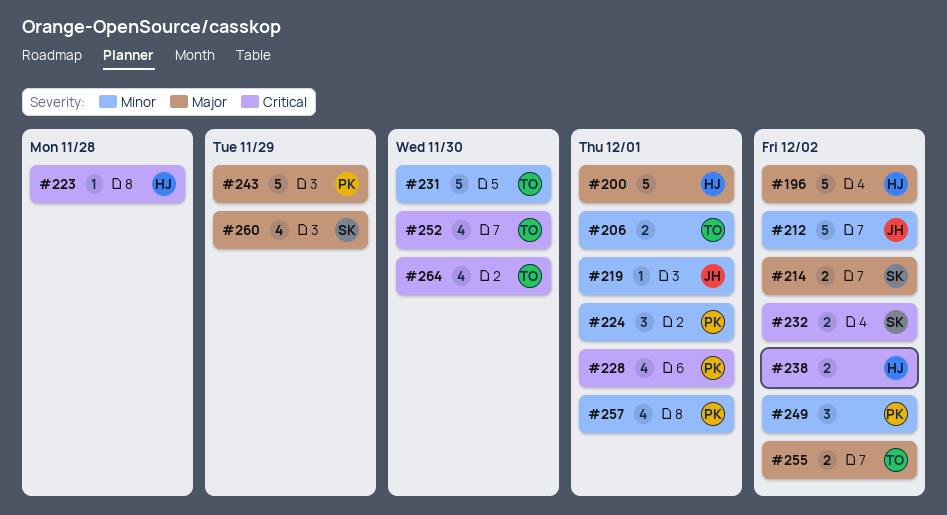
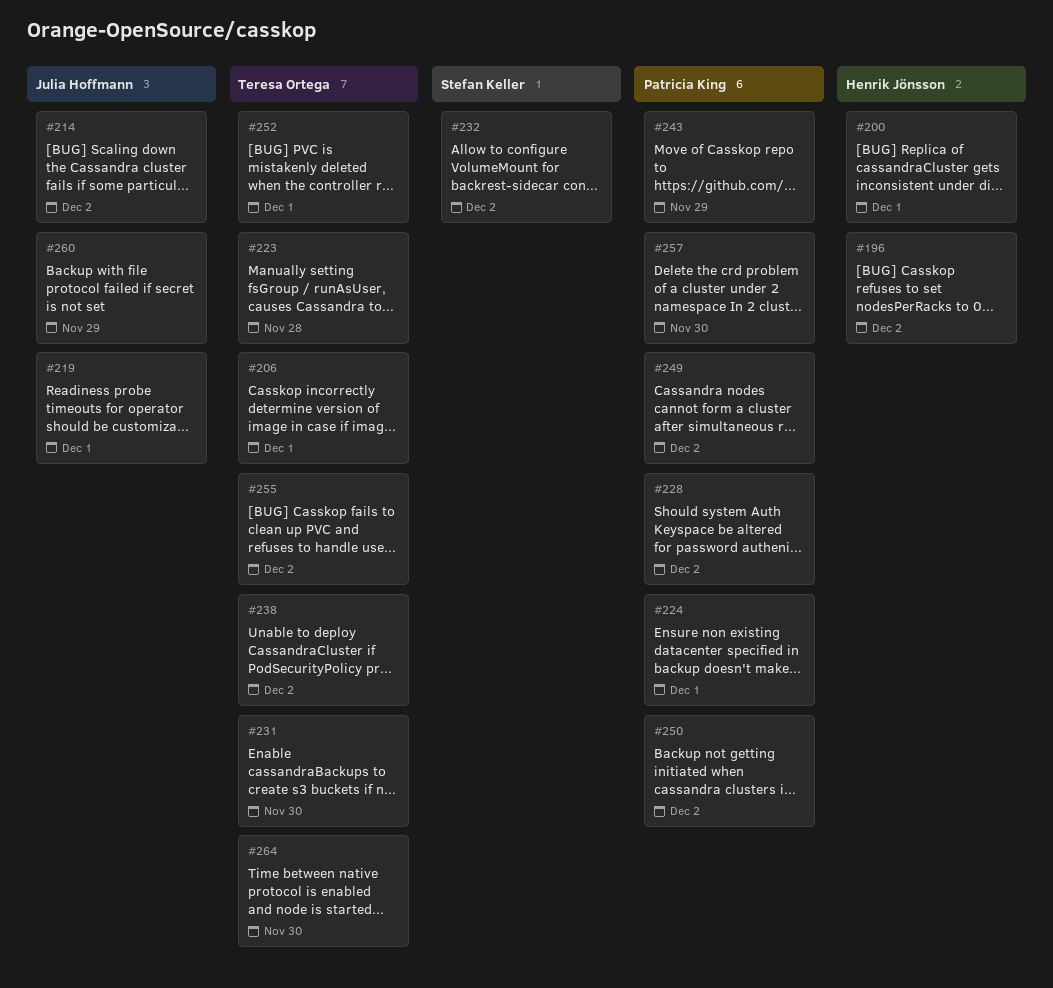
#212: present -> none
#214, owner: Stefan Keller -> Julia Hoffmann
#223, owner: Henrik Jönsson -> Teresa Ortega
#228, due: Dec 1 -> Dec 2
#238, owner: Henrik Jönsson -> Teresa Ortega
#250: none -> present
#252, due: Nov 30 -> Dec 1
#257, due: Dec 1 -> Nov 30
#260, owner: Stefan Keller -> Julia Hoffmann

